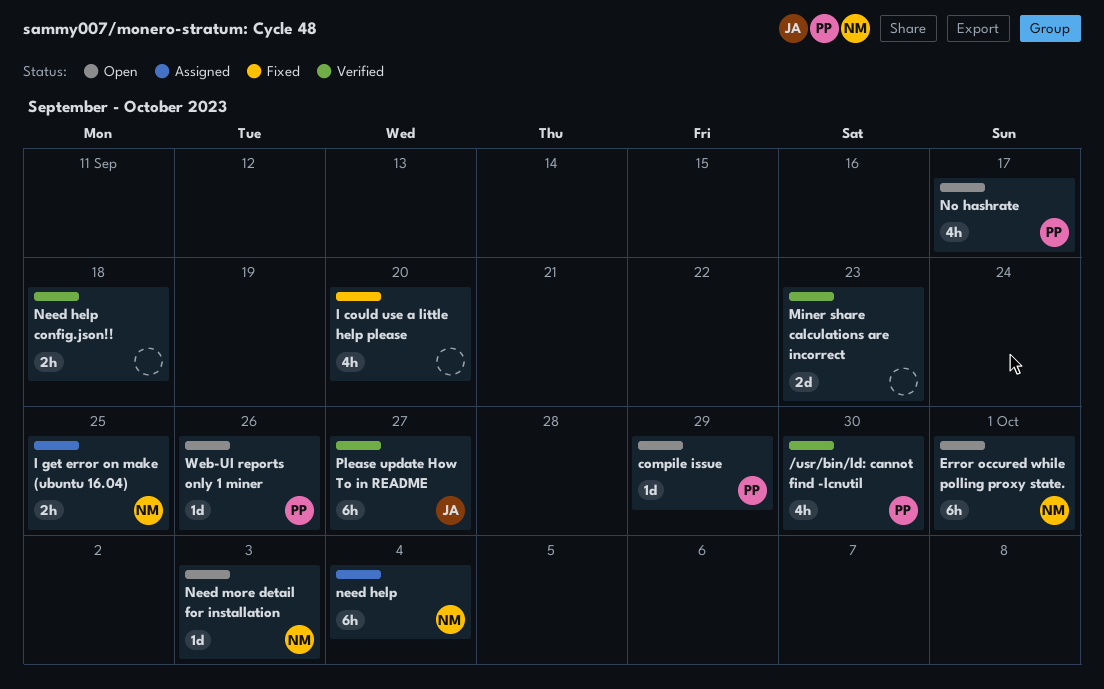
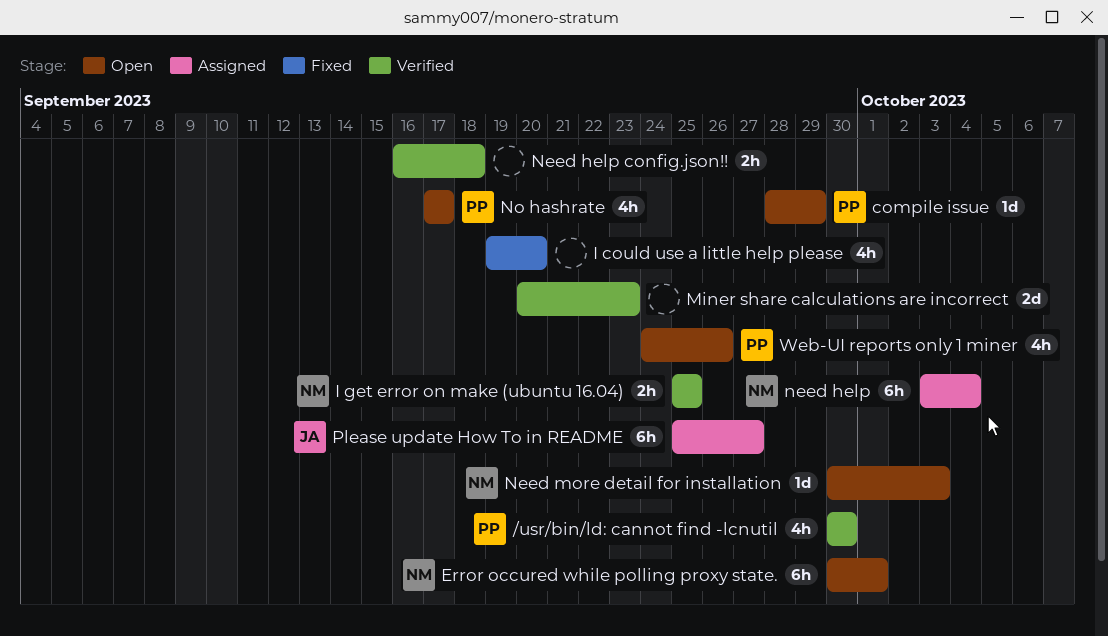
I get error on make (ubuntu 16.04), status: Assigned -> Verified
Please update How To in README, status: Verified -> Assigned
Web-UI reports only 1 miner, estimate: 1d -> 4h

